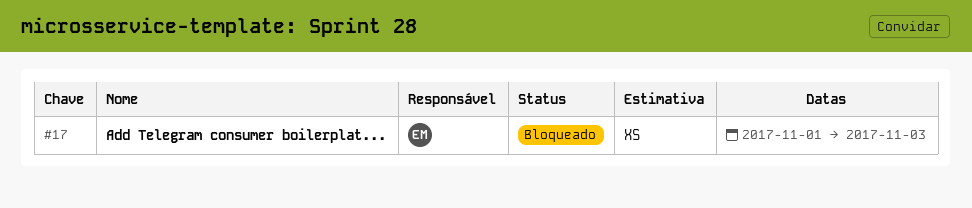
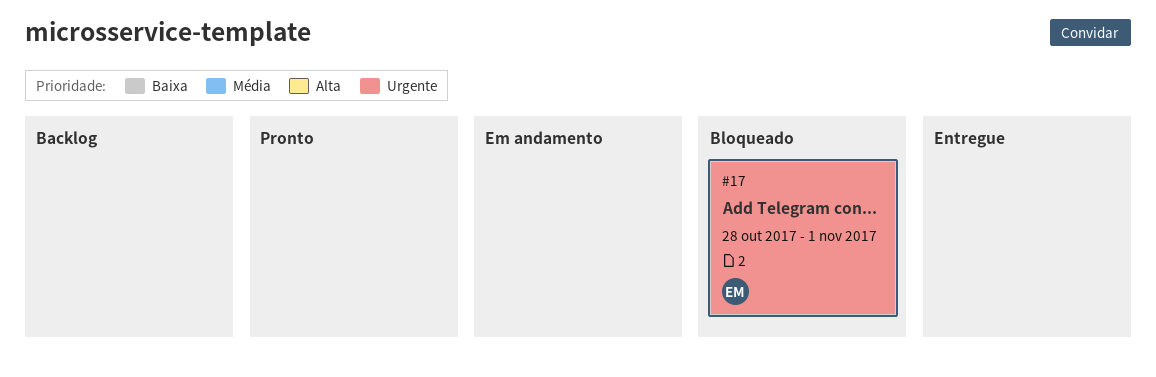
#17, start: Nov 1 -> Oct 28
#17, due: Nov 3 -> Nov 1

